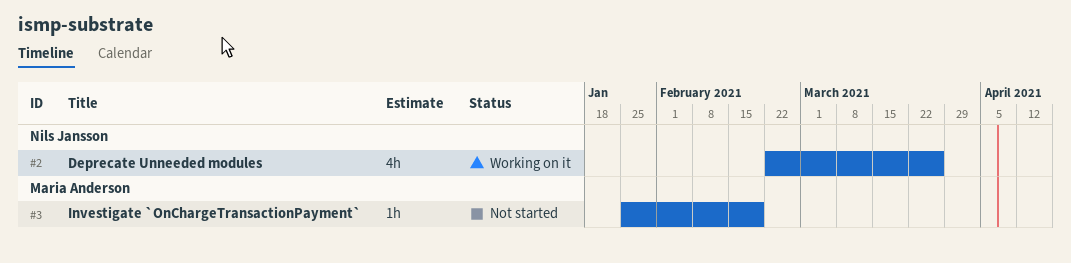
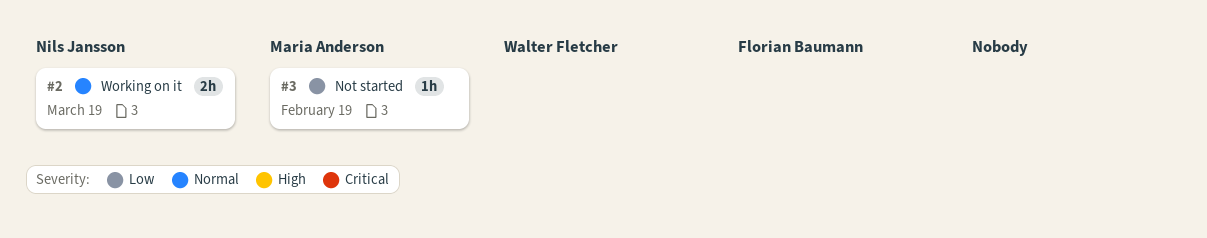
#2, estimate: 4h -> 2h
#2, due: Mar 26 -> Mar 19

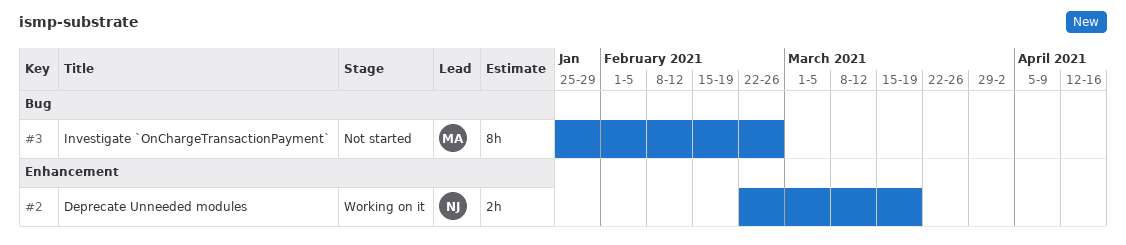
#3, estimate: 1h -> 8h
#3, due: Feb 19 -> Feb 26

